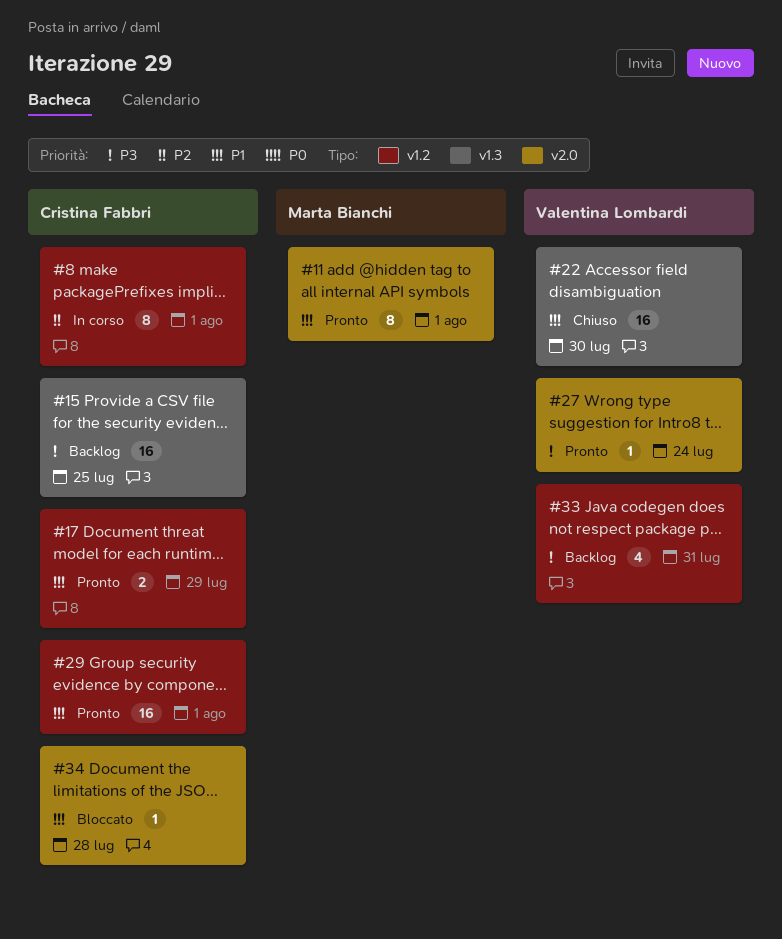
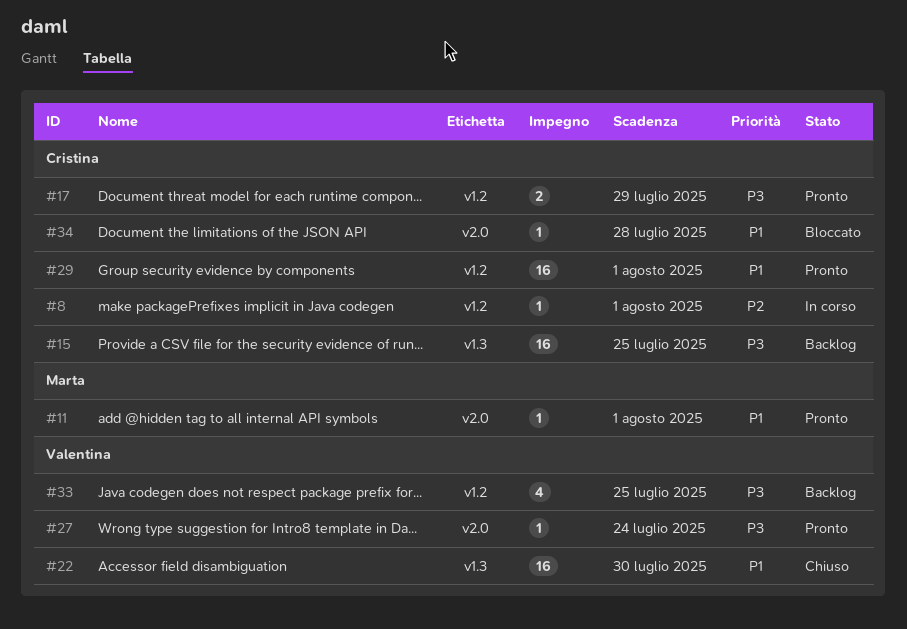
#8, estimate: 8 -> 1
#11, estimate: 8 -> 1
#17, priority: P1 -> P3
#33, due: Jul 31 -> Jul 25

